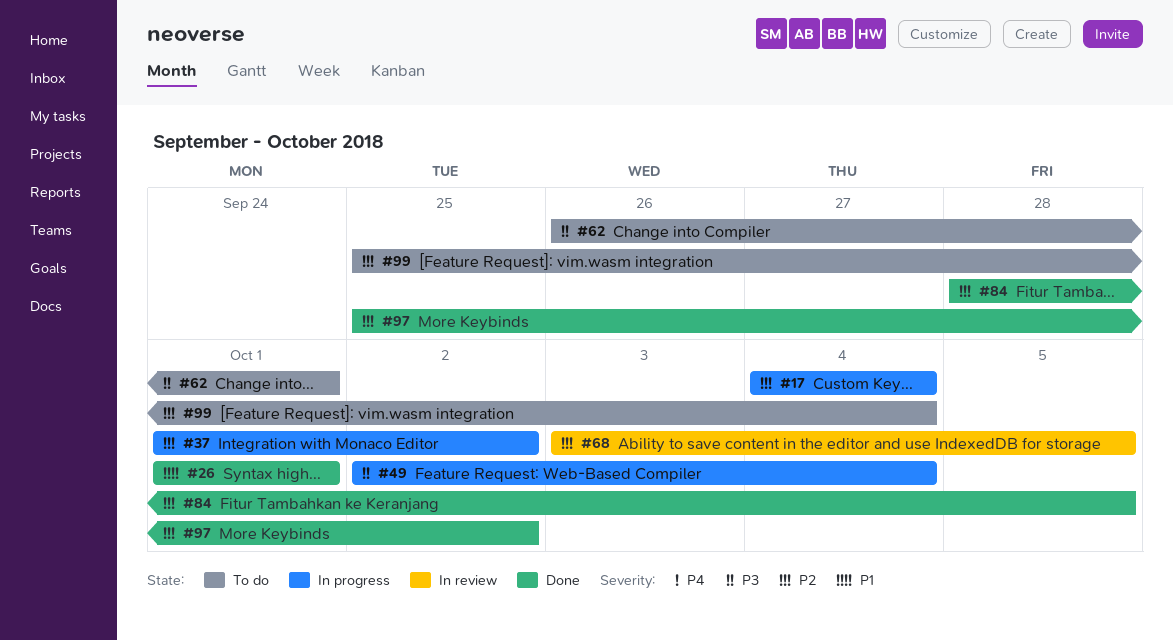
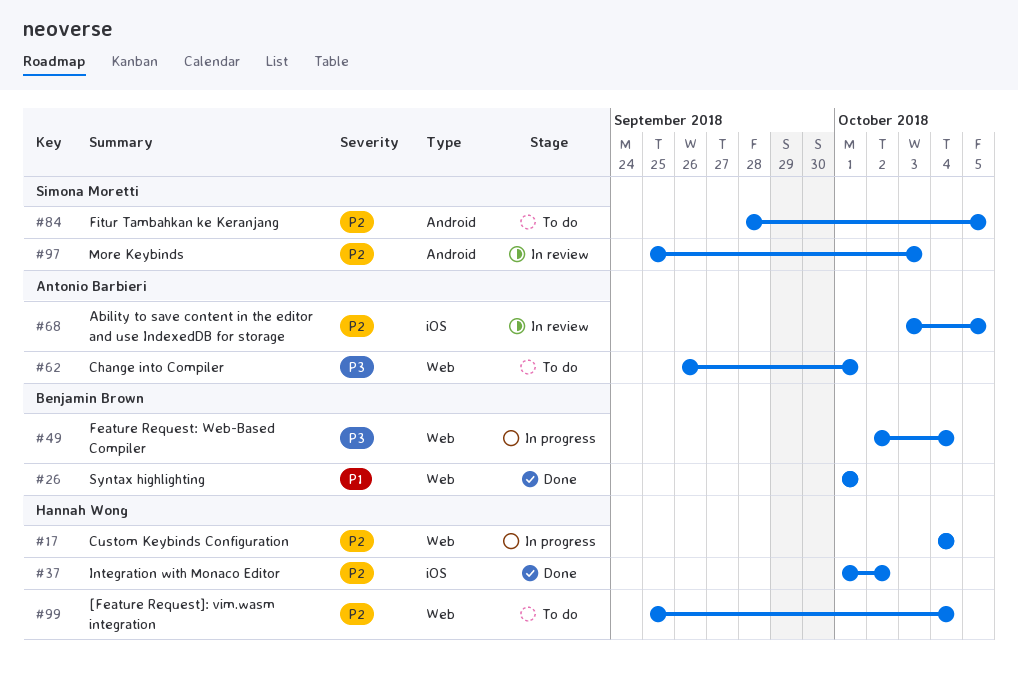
#37, status: In progress -> Done
#84, status: Done -> To do
#97, status: Done -> In review
#97, due: Oct 2 -> Oct 3

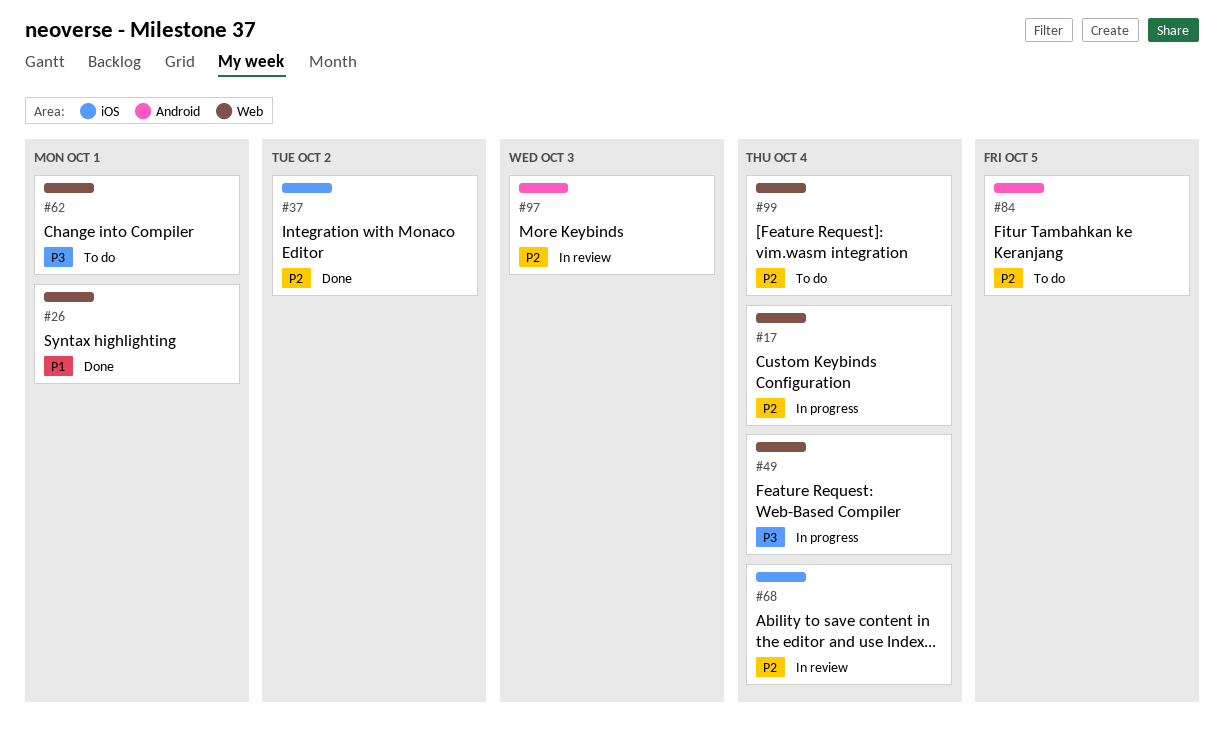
#68, due: Oct 5 -> Oct 4

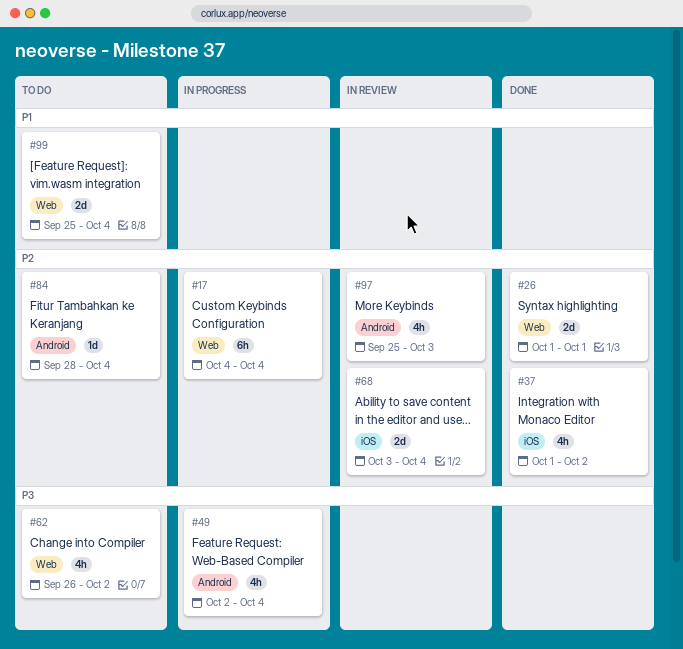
#26, priority: P1 -> P2
#49, label: Web -> Android
#62, due: Oct 1 -> Oct 2
#84, due: Oct 5 -> Oct 4
#99, priority: P2 -> P1

